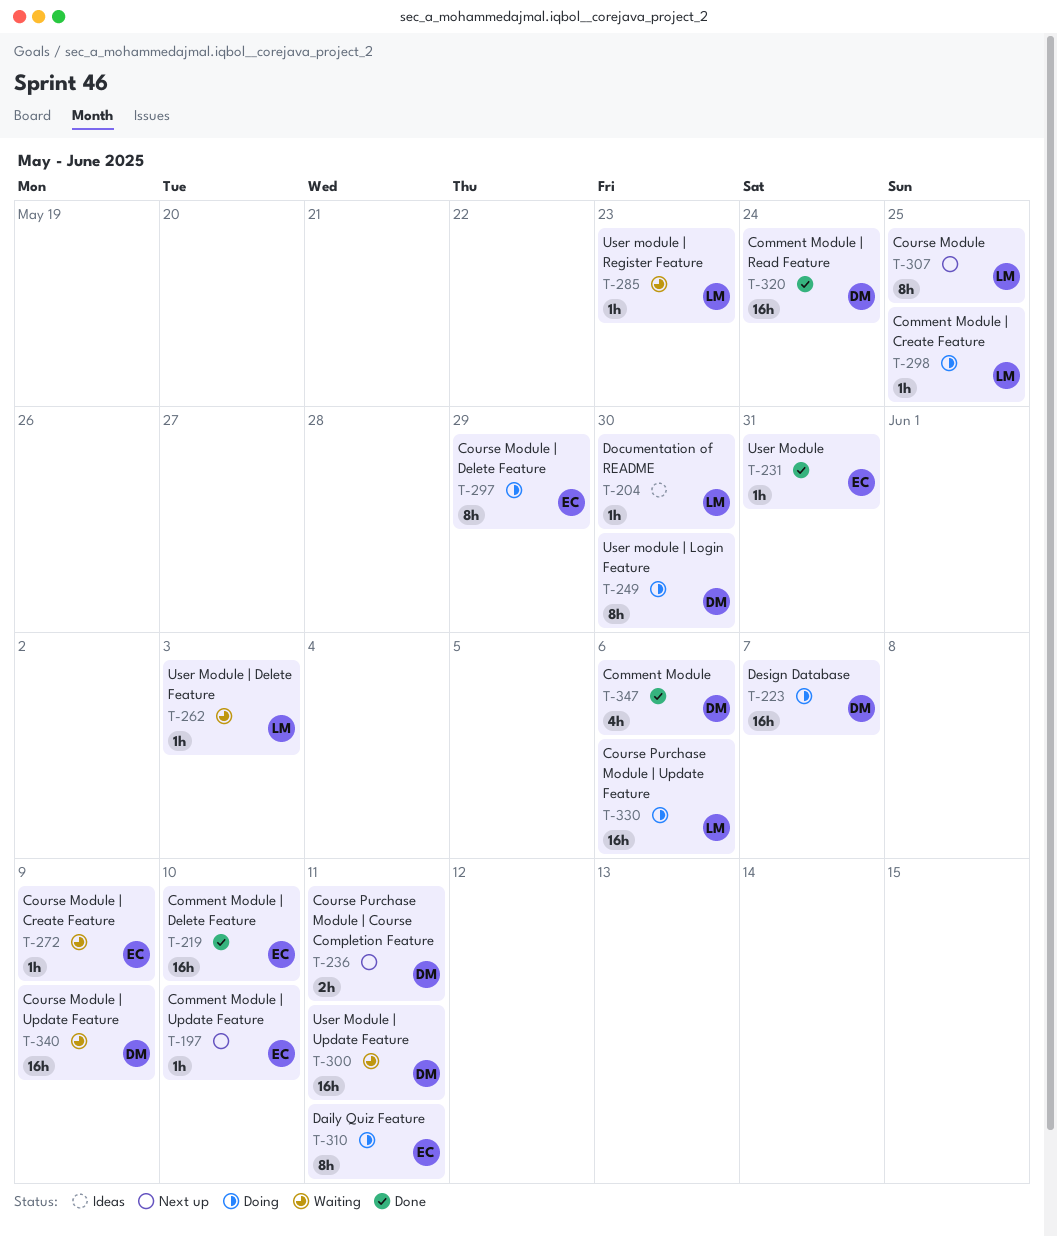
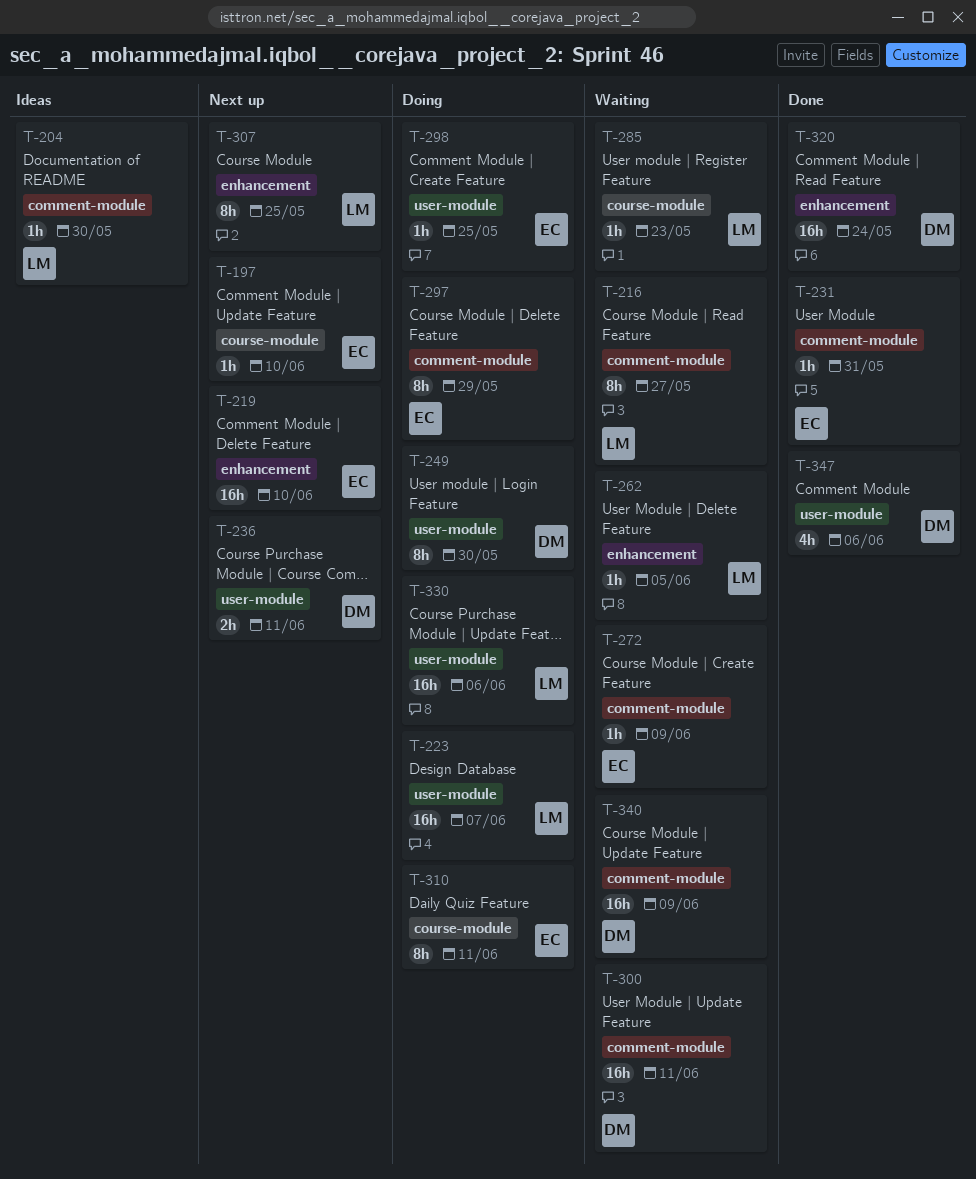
T-216: none -> present
T-219, status: Done -> Next up
T-223, owner: DM -> LM
T-262, due: Jun 3 -> Jun 5
T-298, owner: LM -> EC

